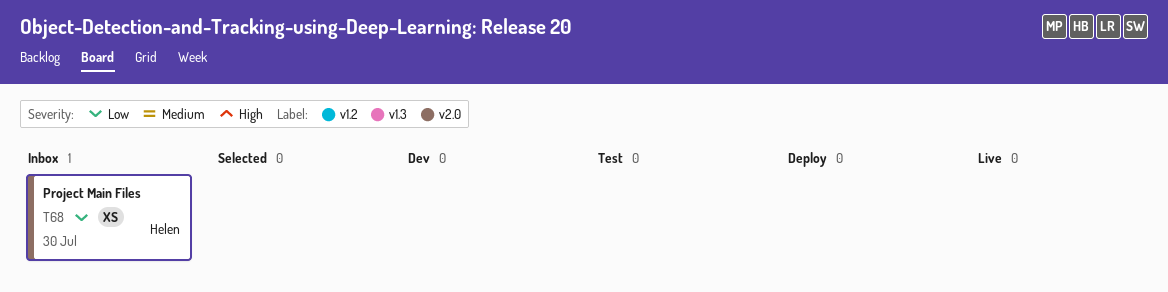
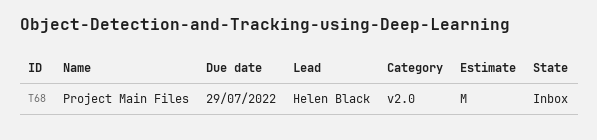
T68, estimate: XS -> M
T68, due: Jul 30 -> Jul 29

